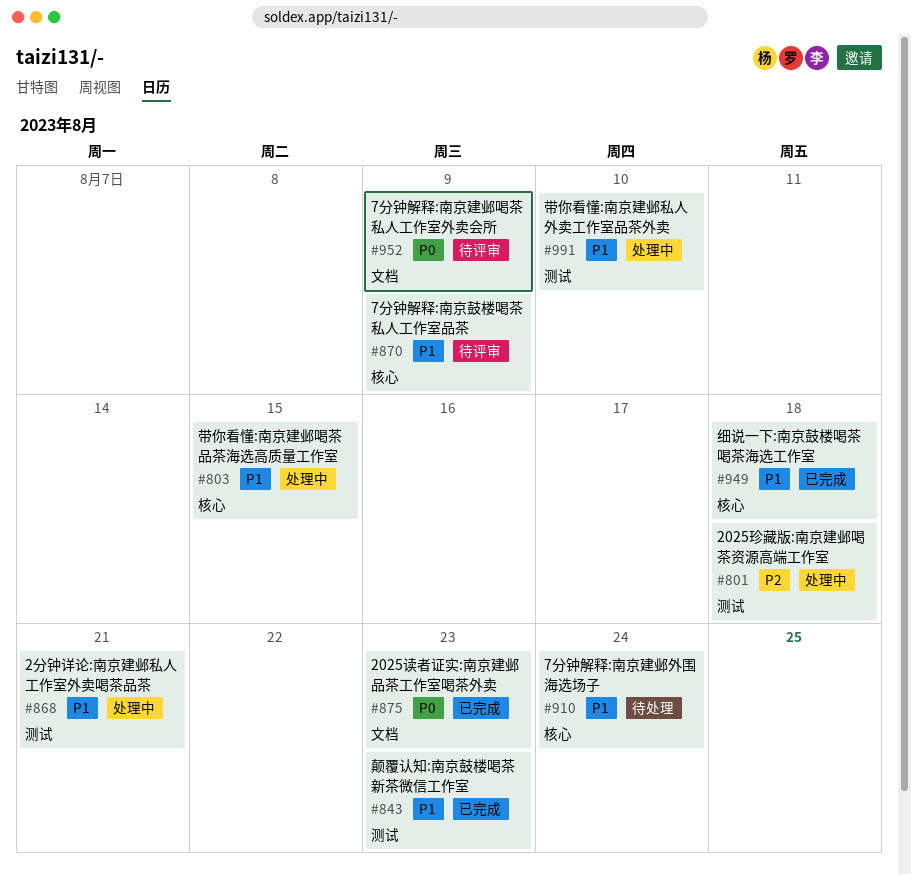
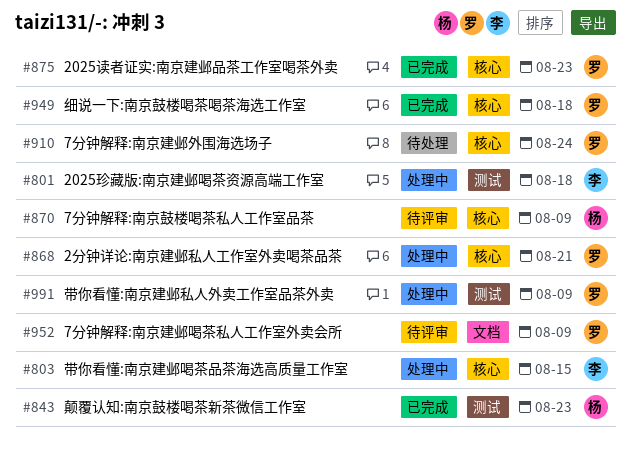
#868, label: 测试 -> 核心
#875, label: 文档 -> 核心
#991, due: Aug 10 -> Aug 9

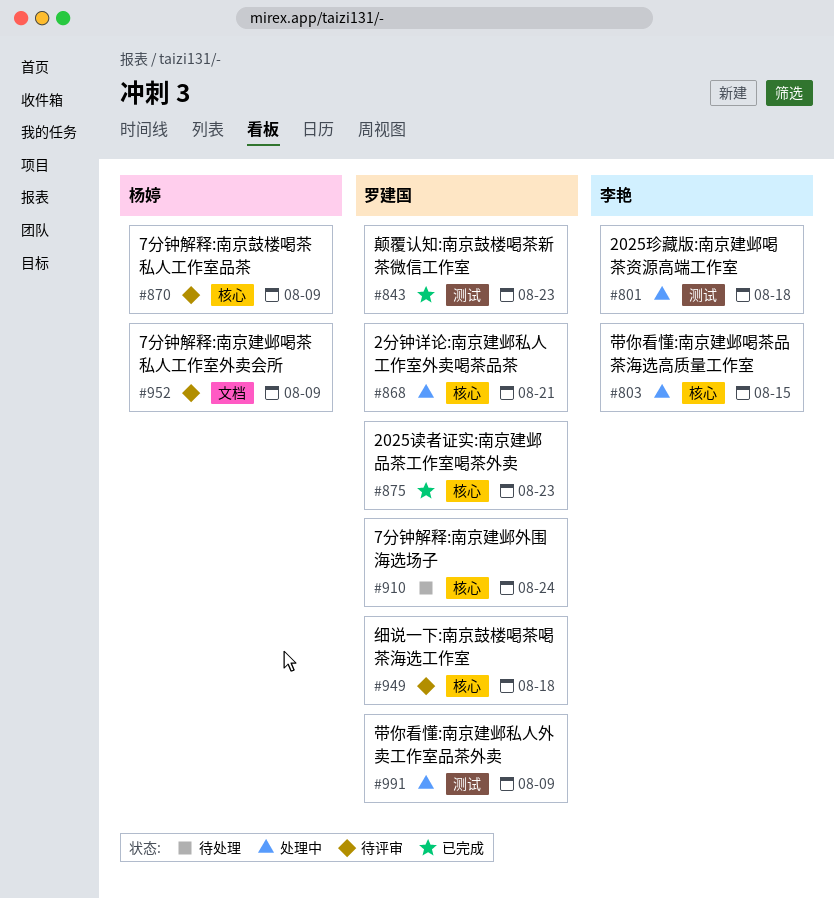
#843, owner: 杨婷 -> 罗建国
#949, status: 已完成 -> 待评审
#952, owner: 罗建国 -> 杨婷

